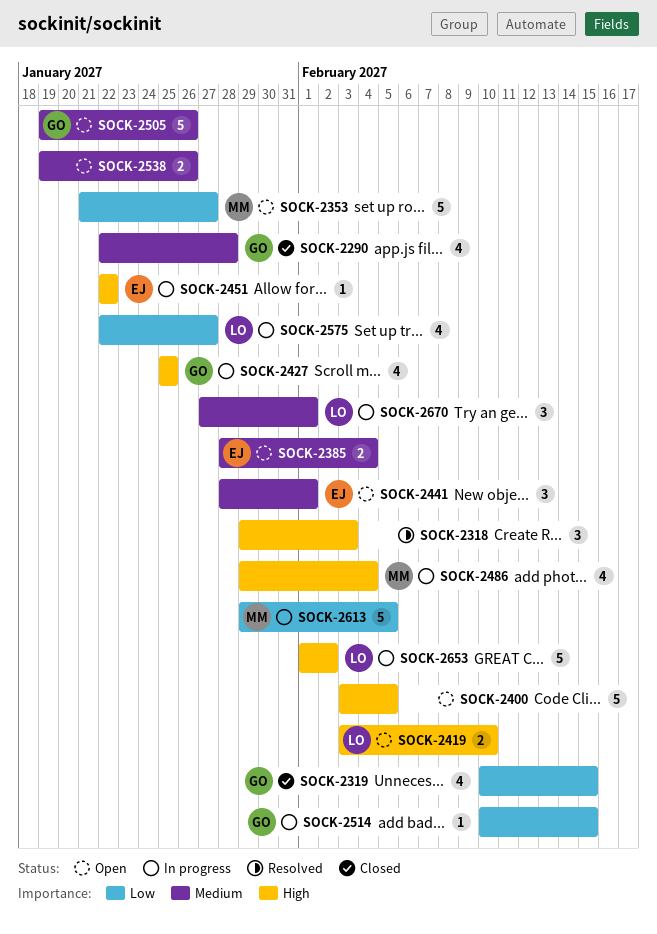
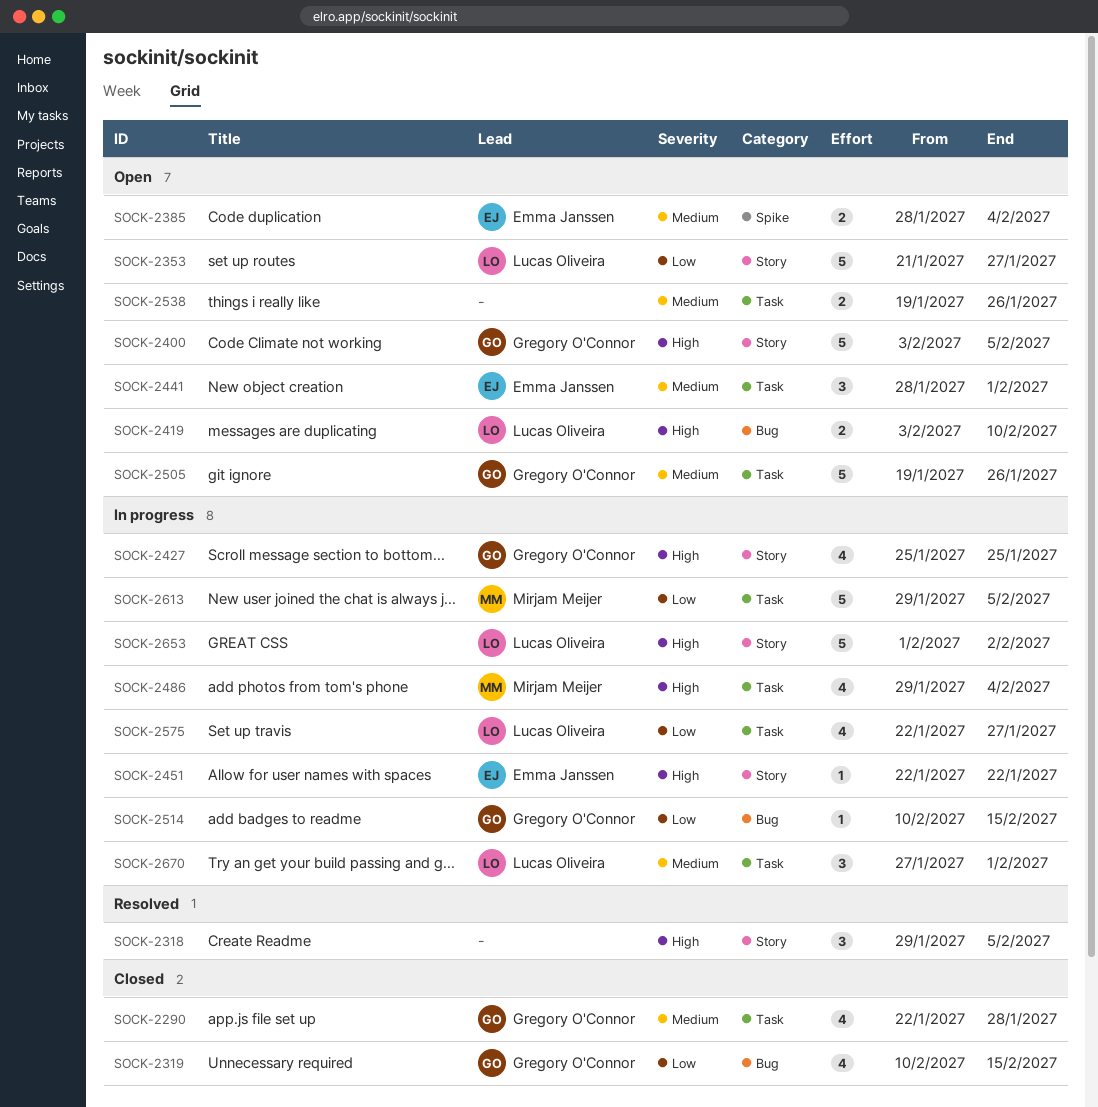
SOCK-2318, due: Feb 3 -> Feb 5
SOCK-2353, owner: Mirjam Meijer -> Lucas Oliveira
SOCK-2400, owner: none -> Gregory O'Connor

